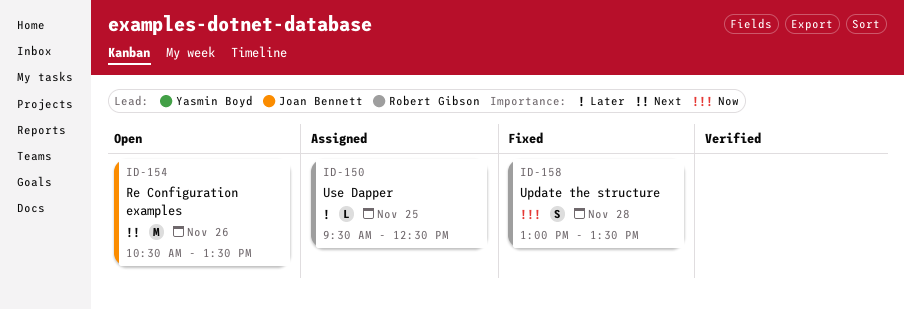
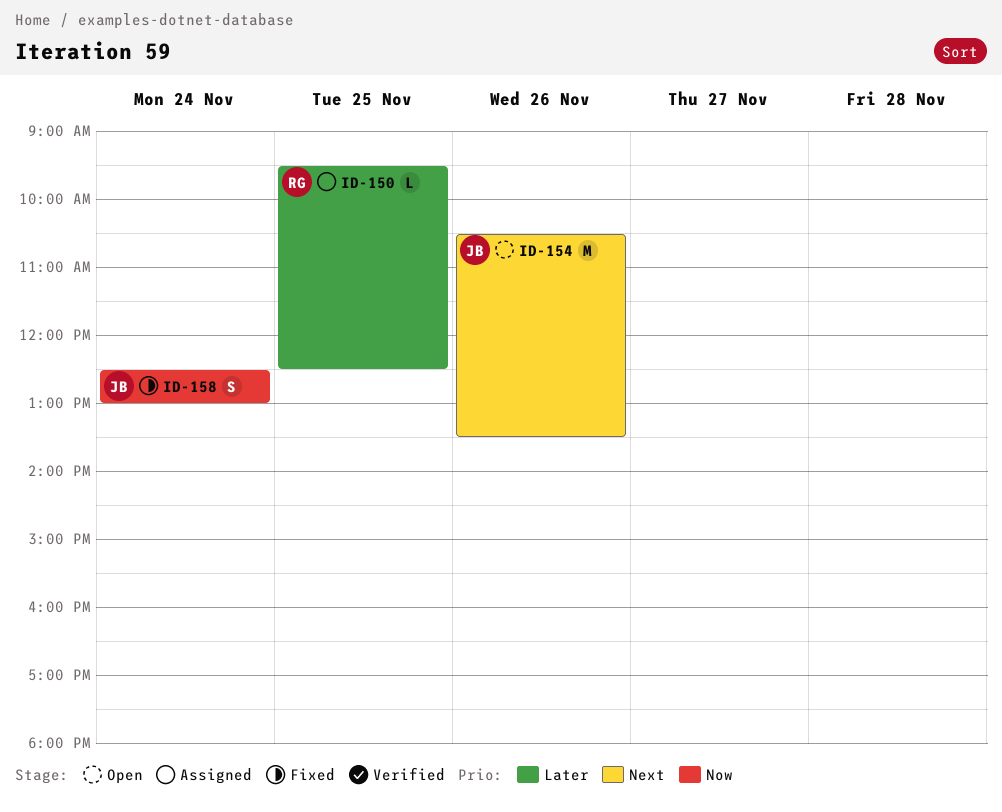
ID-158, owner: Robert Gibson -> Joan Bennett
ID-158, day: Nov 28 -> Nov 24
ID-158, begins: 13:00 -> 12:30
ID-158, ends: 13:30 -> 13:00

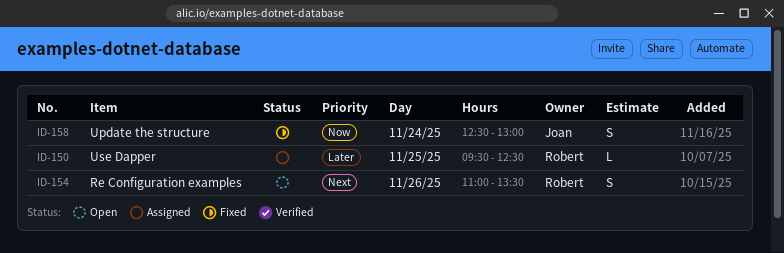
ID-154, owner: Joan -> Robert
ID-154, estimate: M -> S
ID-154, begins: 10:30 -> 11:00

